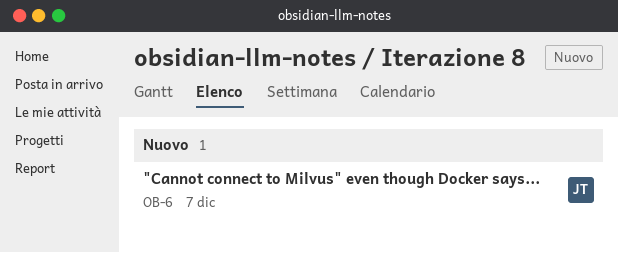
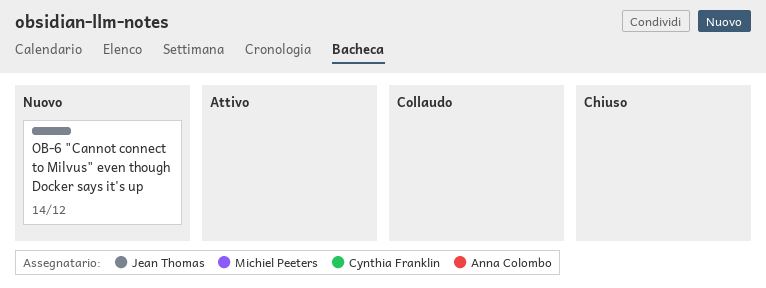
OB-6, due: Dec 7 -> Dec 14

